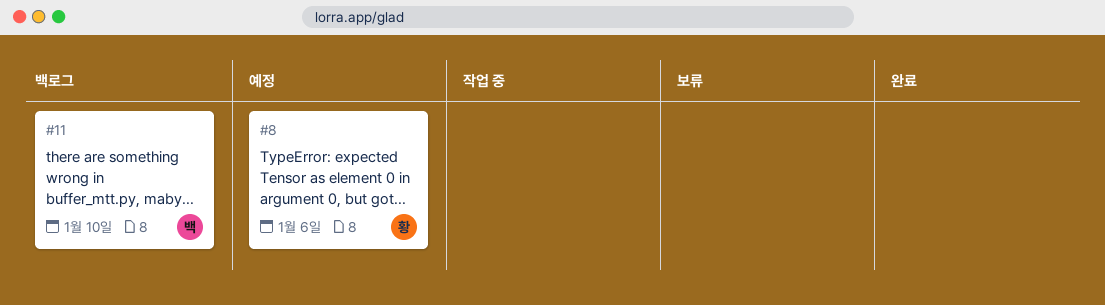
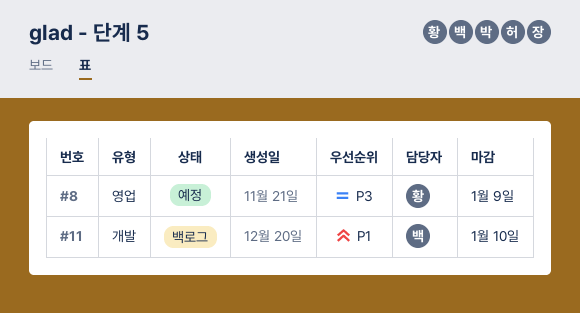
#8, due: Jan 6 -> Jan 9

